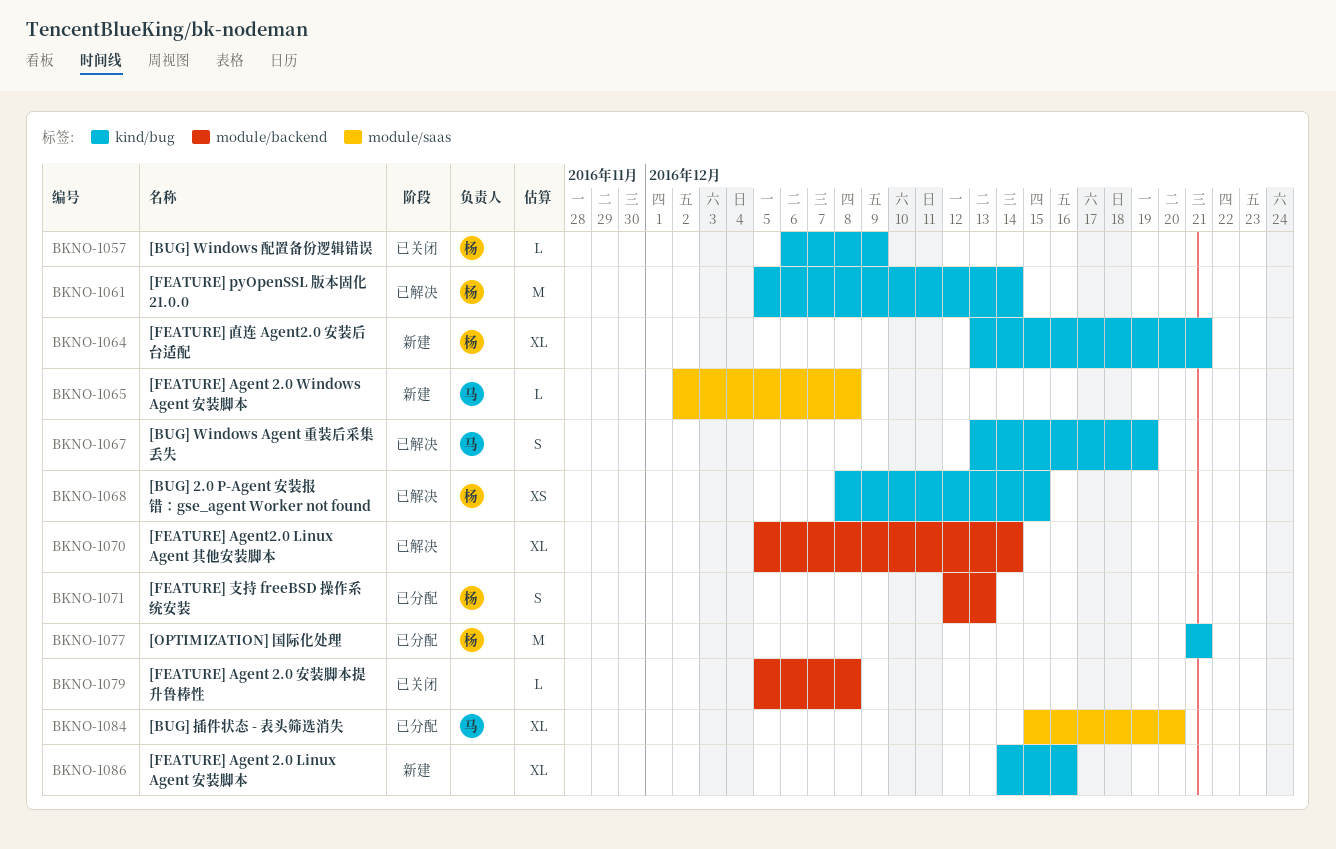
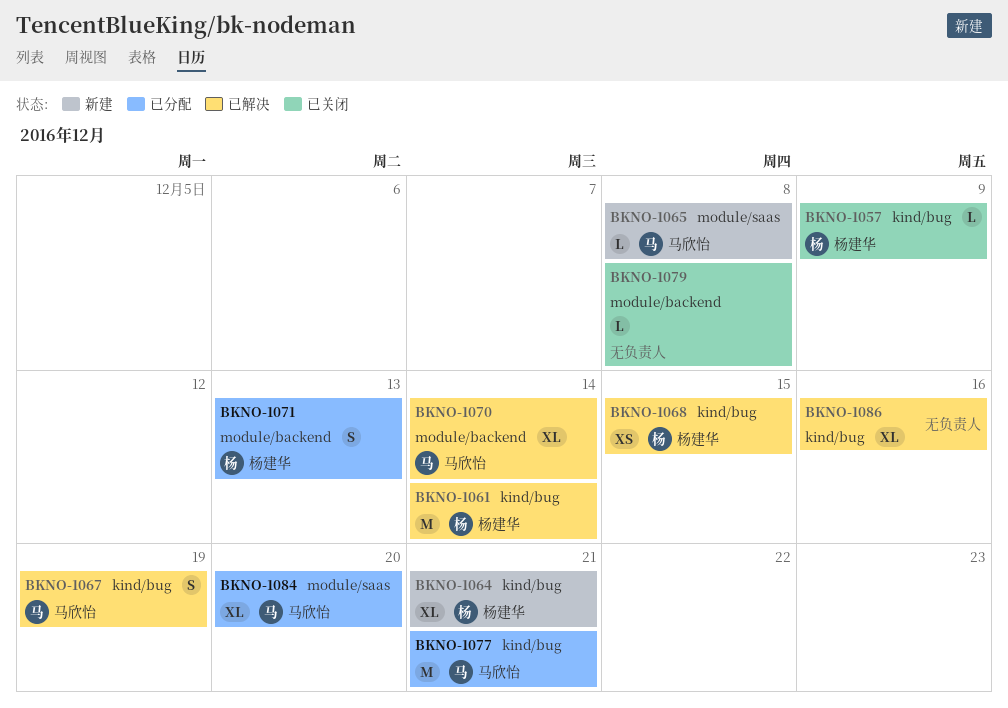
BKNO-1070, owner: none -> 马欣怡
BKNO-1077, owner: 杨建华 -> 马欣怡
BKNO-1086, status: 新建 -> 已解决

